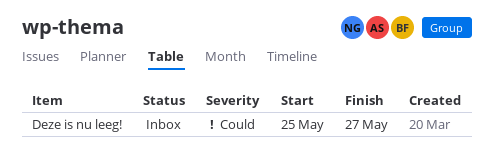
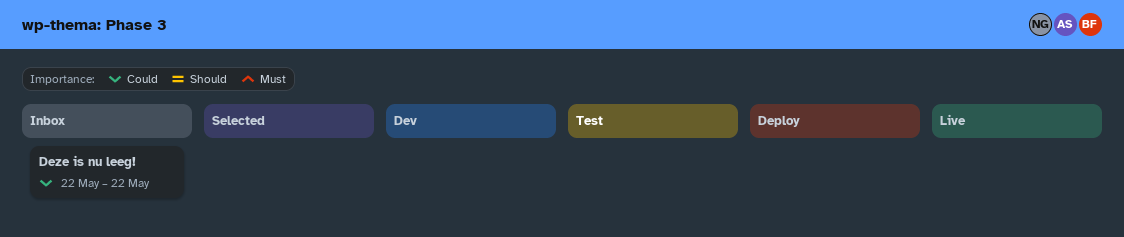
Deze is nu leeg!, start: May 25 -> May 22
Deze is nu leeg!, due: May 27 -> May 22

